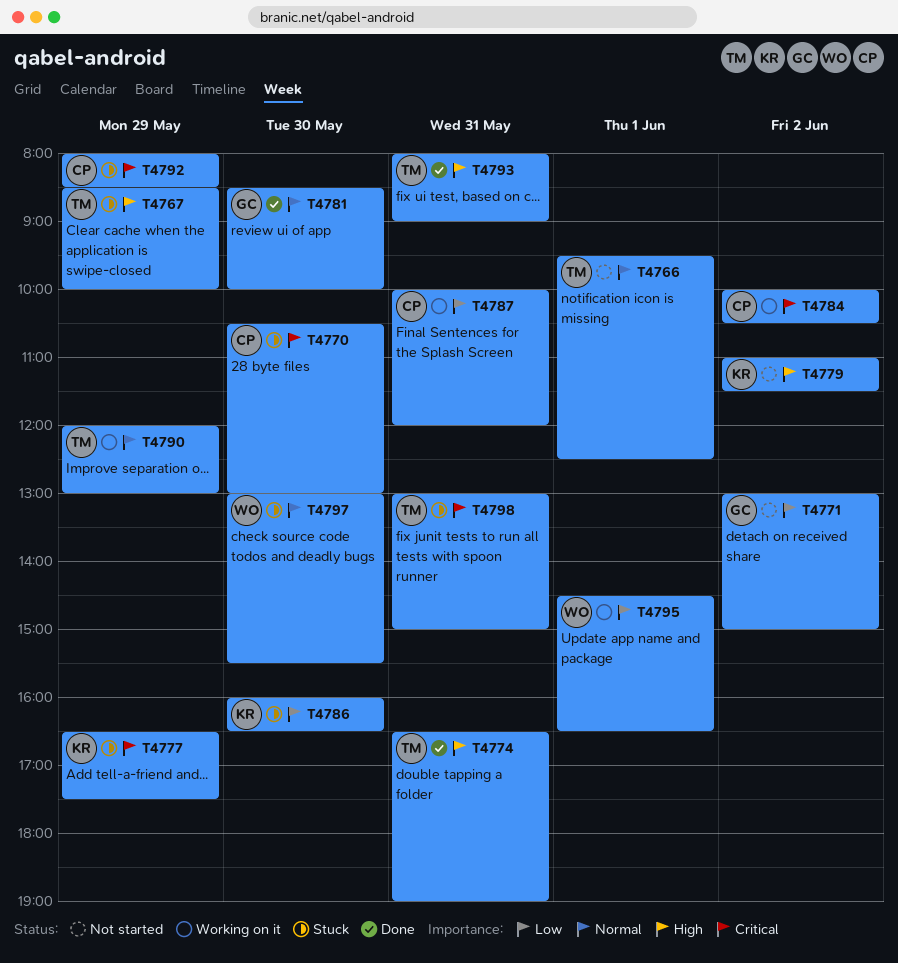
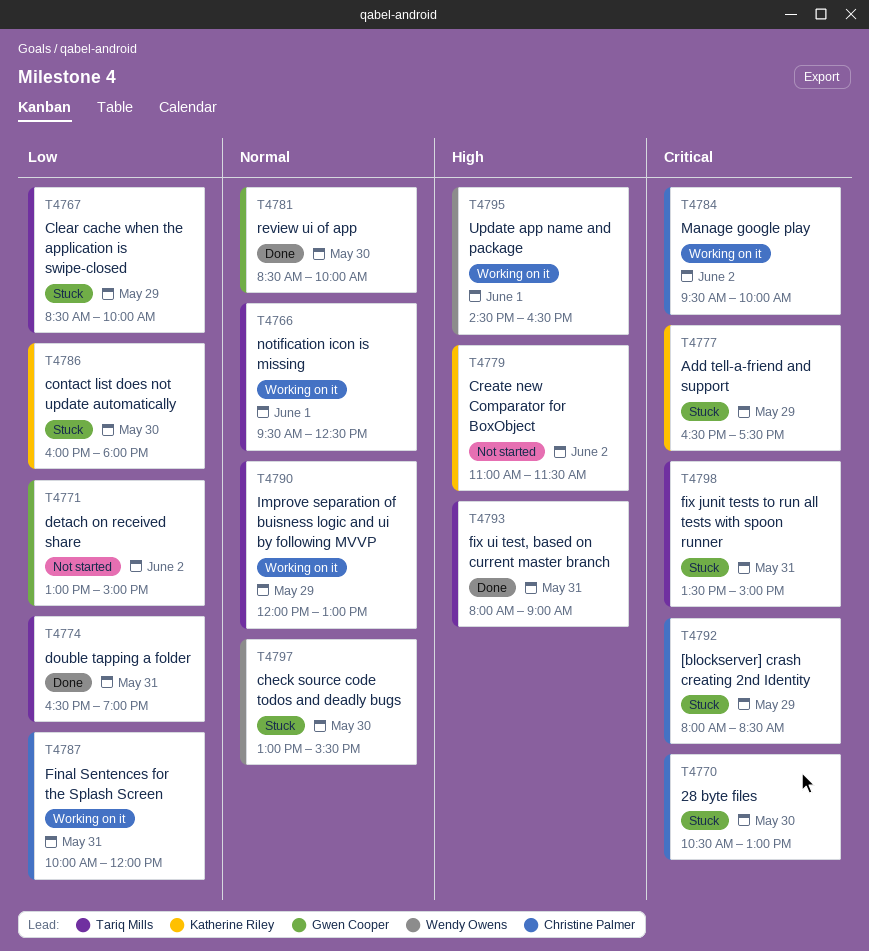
T4766, status: Not started -> Working on it
T4767, priority: High -> Low
T4774, priority: High -> Low
T4784, begins: 10:00 -> 09:30
T4784, ends: 10:30 -> 10:00
T4786, ends: 16:30 -> 18:00
T4795, priority: Low -> High
T4798, begins: 13:00 -> 13:30

